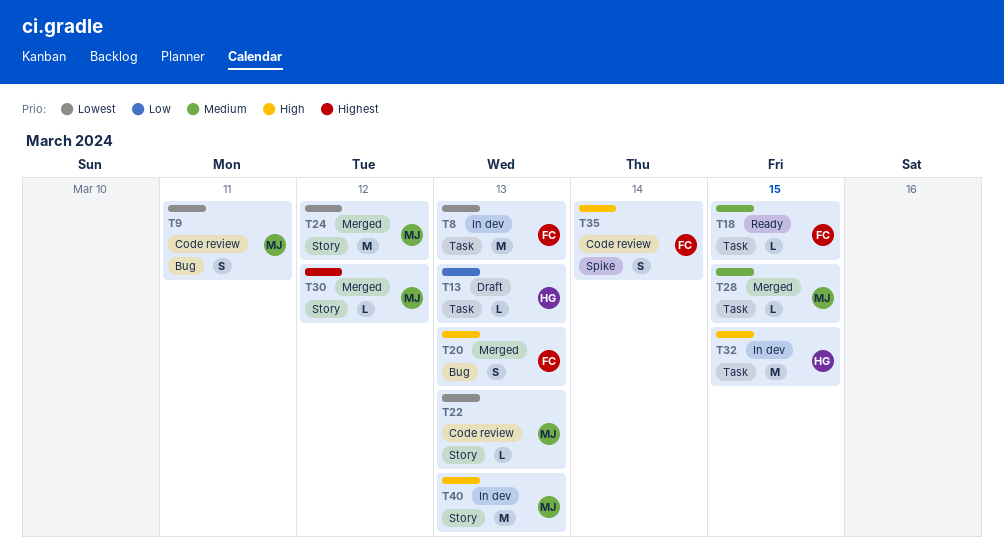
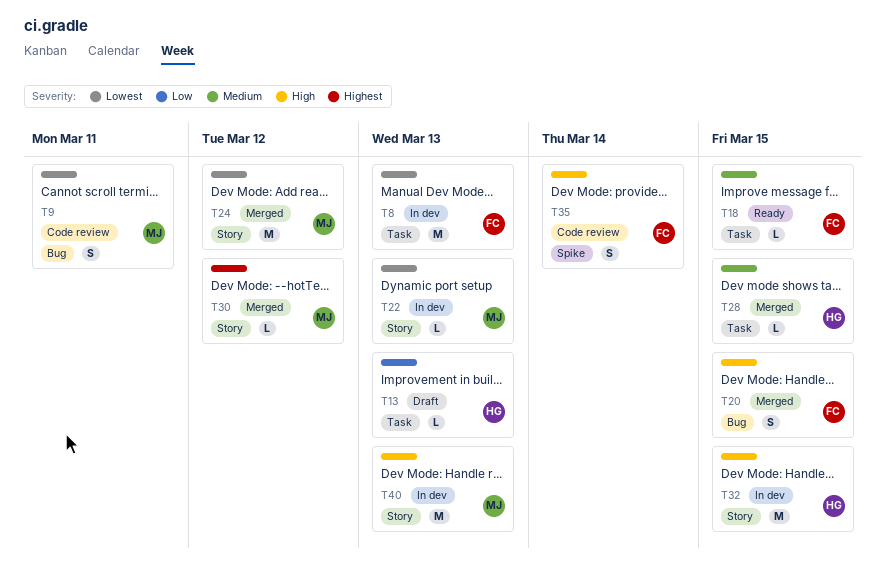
T20, due: Mar 13 -> Mar 15
T22, status: Code review -> In dev
T28, owner: MJ -> HG
T32, label: Task -> Story

